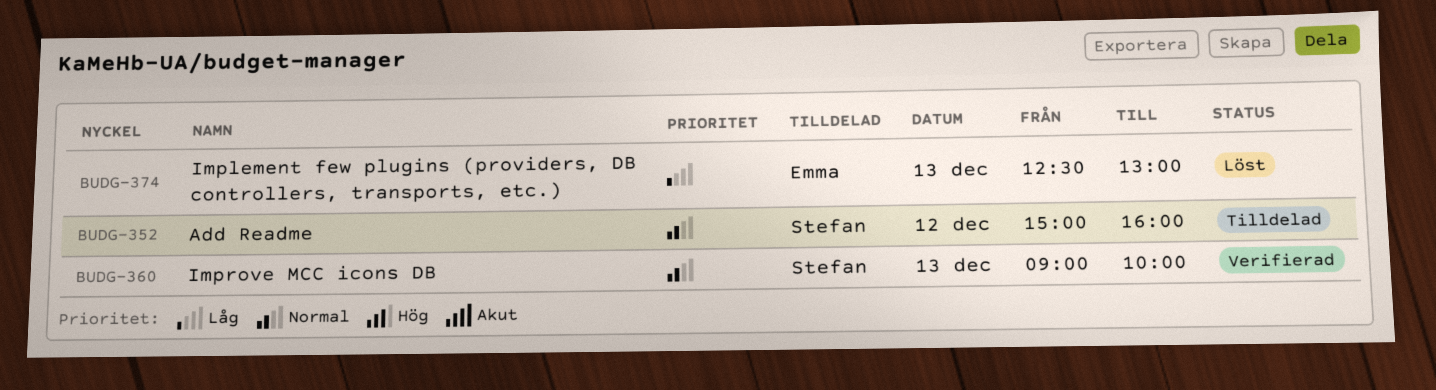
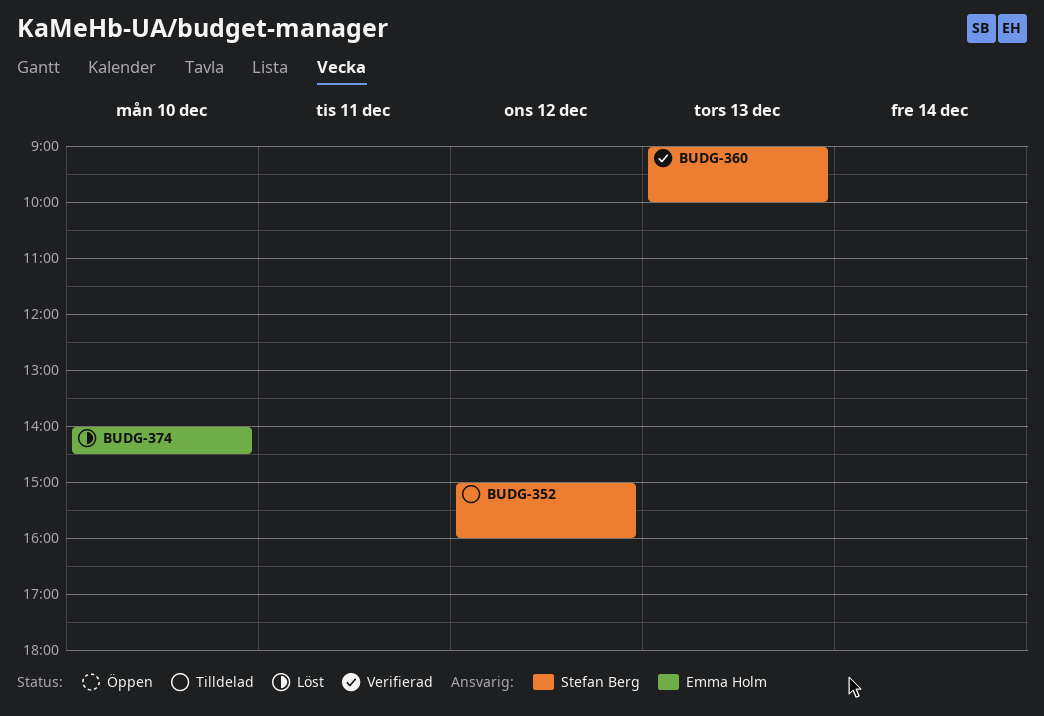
BUDG-374, day: Dec 13 -> Dec 10
BUDG-374, begins: 12:30 -> 14:00
BUDG-374, ends: 13:00 -> 14:30

